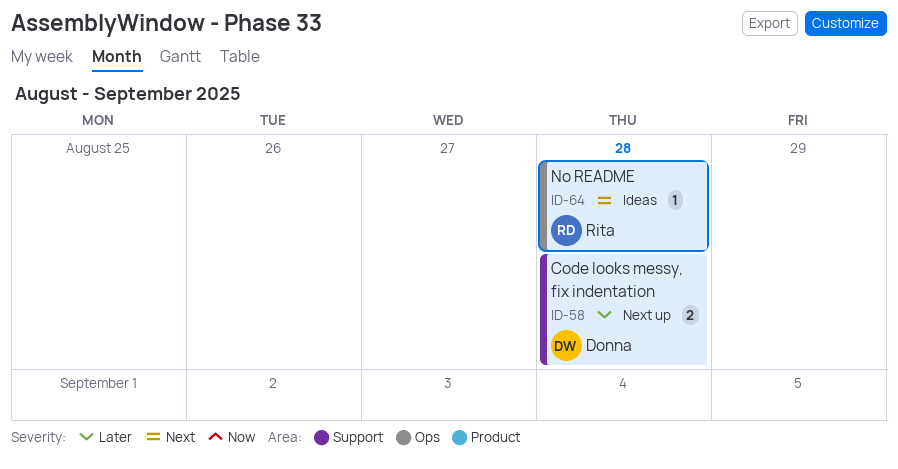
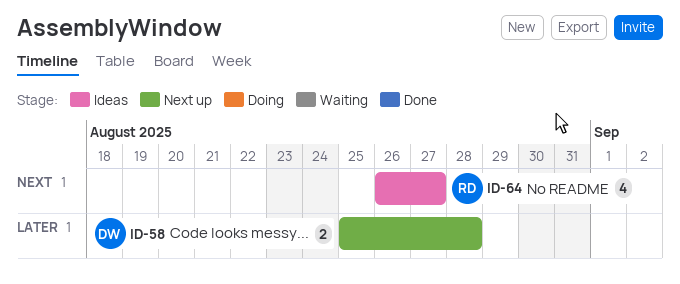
ID-64, estimate: 1 -> 4
ID-64, due: Aug 28 -> Aug 27

